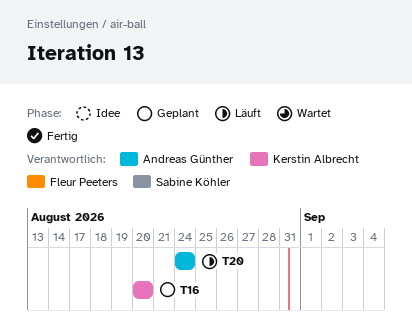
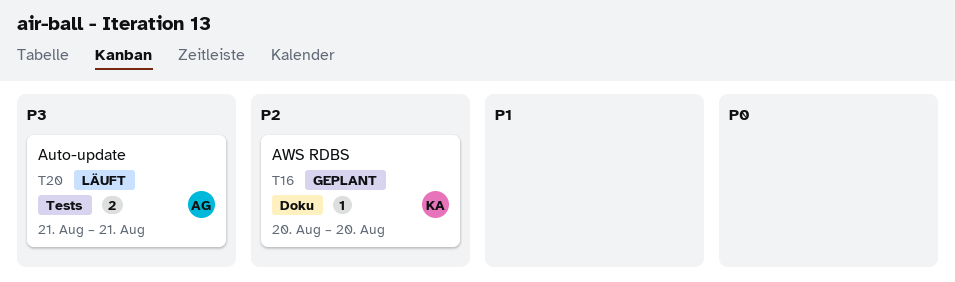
T20, start: Aug 24 -> Aug 21
T20, due: Aug 24 -> Aug 21

